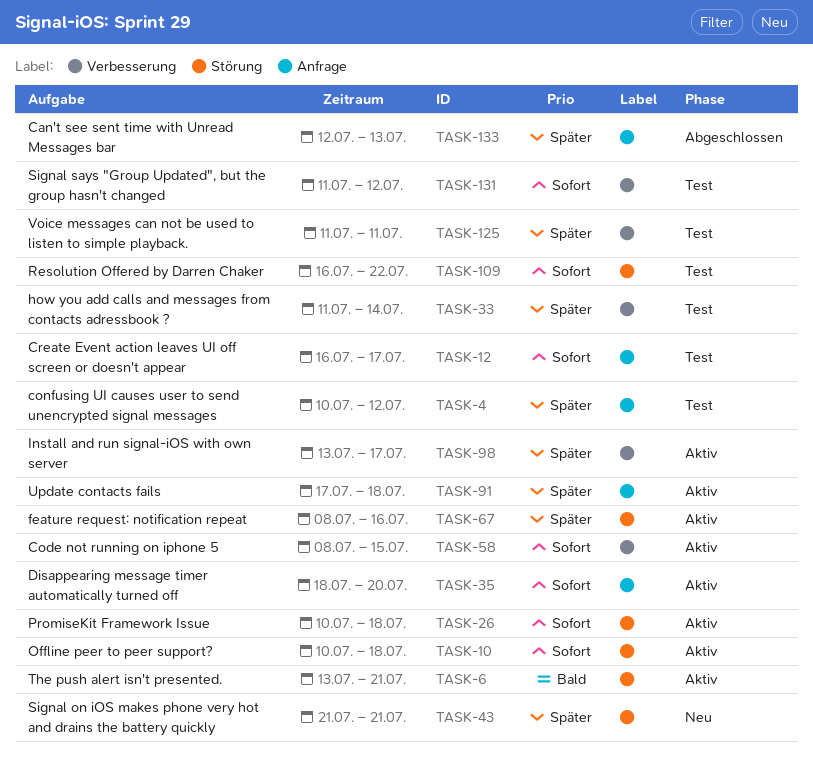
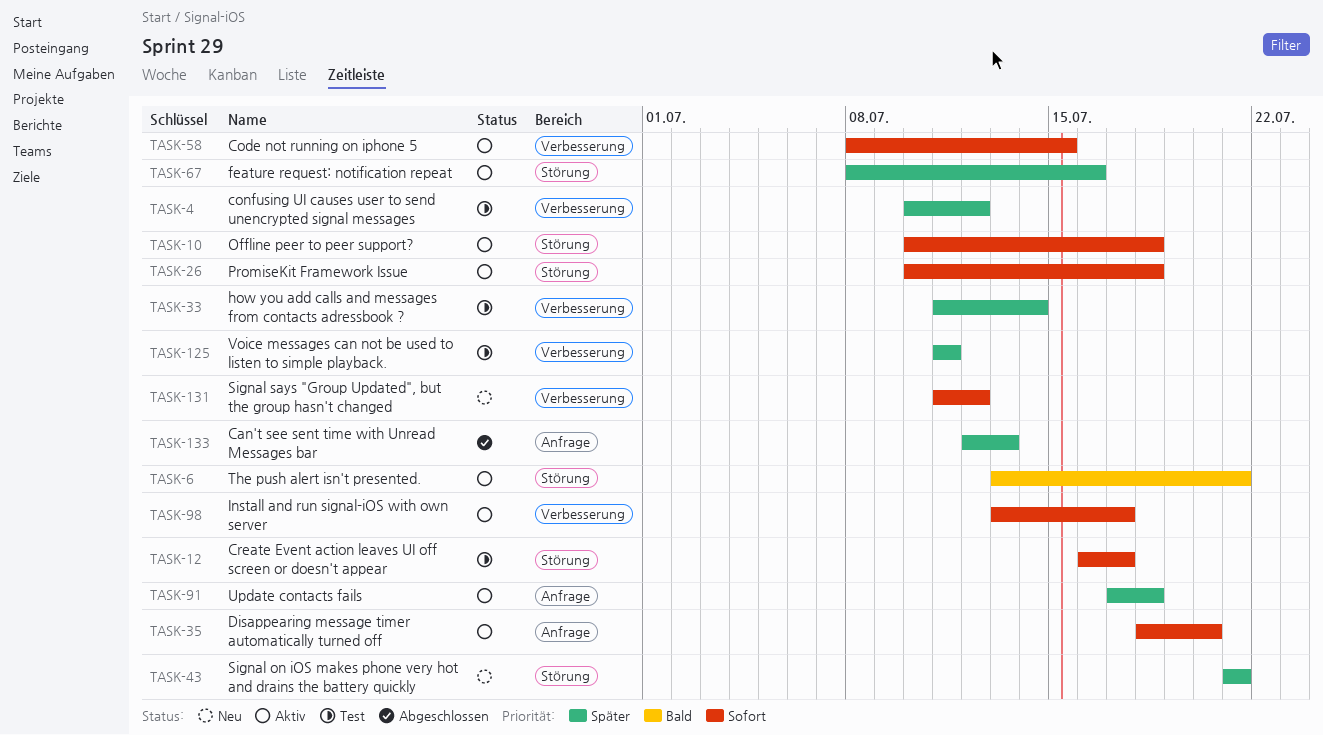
TASK-4, label: Anfrage -> Verbesserung
TASK-12, label: Anfrage -> Störung
TASK-98, priority: Später -> Sofort
TASK-109: present -> none
TASK-131, status: Test -> Neu

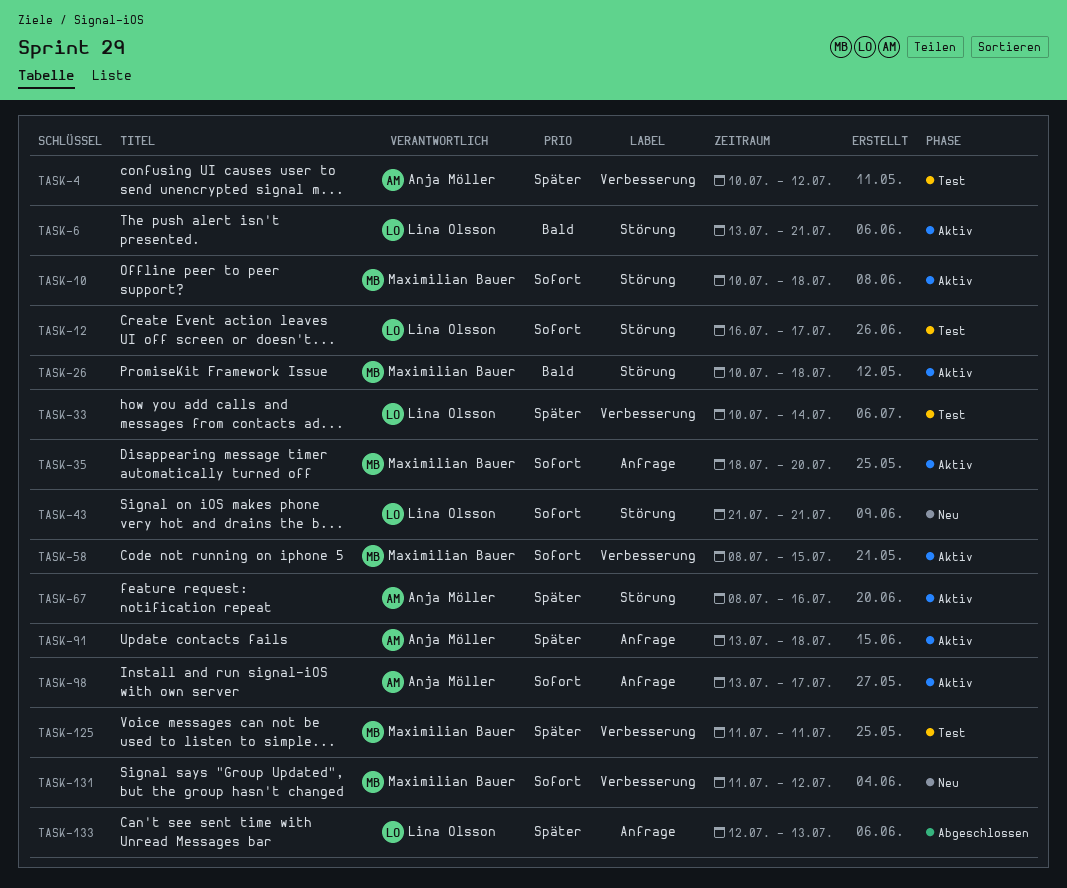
TASK-26, priority: Sofort -> Bald
TASK-33, start: Jul 11 -> Jul 10
TASK-43, priority: Später -> Sofort
TASK-91, start: Jul 17 -> Jul 13
TASK-98, label: Verbesserung -> Anfrage

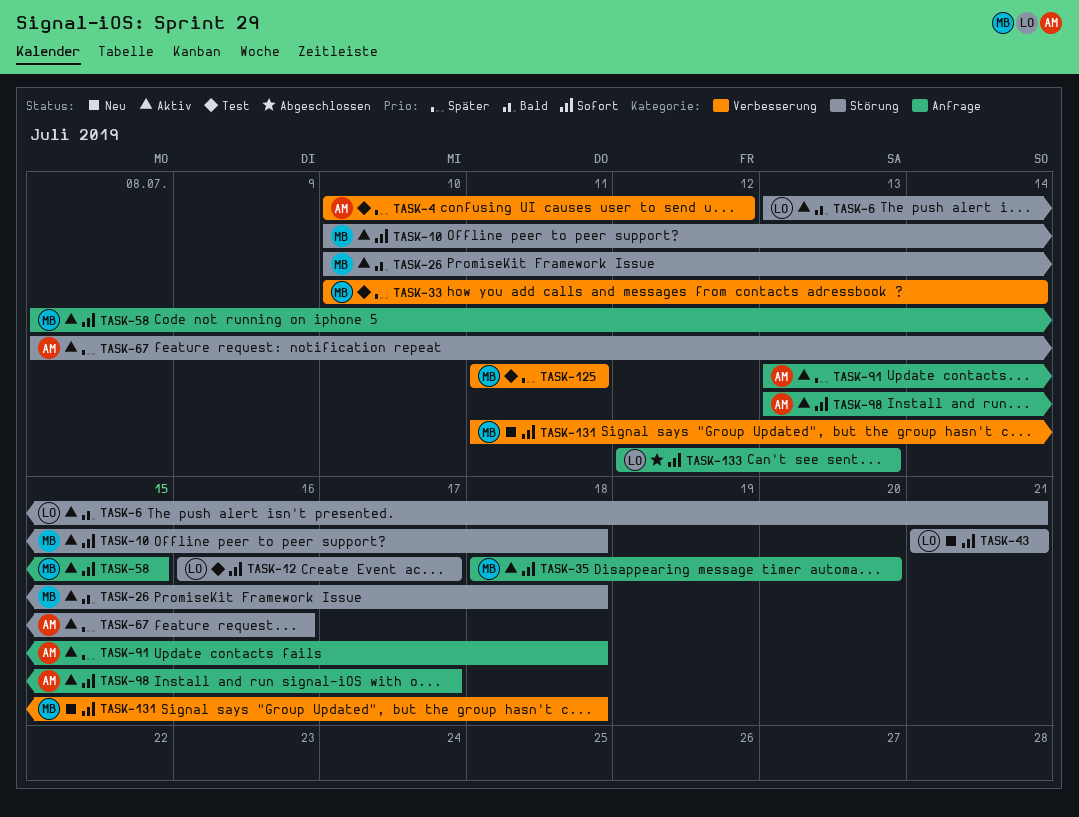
TASK-33, owner: Lina Olsson -> Maximilian Bauer
TASK-58, label: Verbesserung -> Anfrage
TASK-131, due: Jul 12 -> Jul 18
TASK-133, priority: Später -> Sofort

